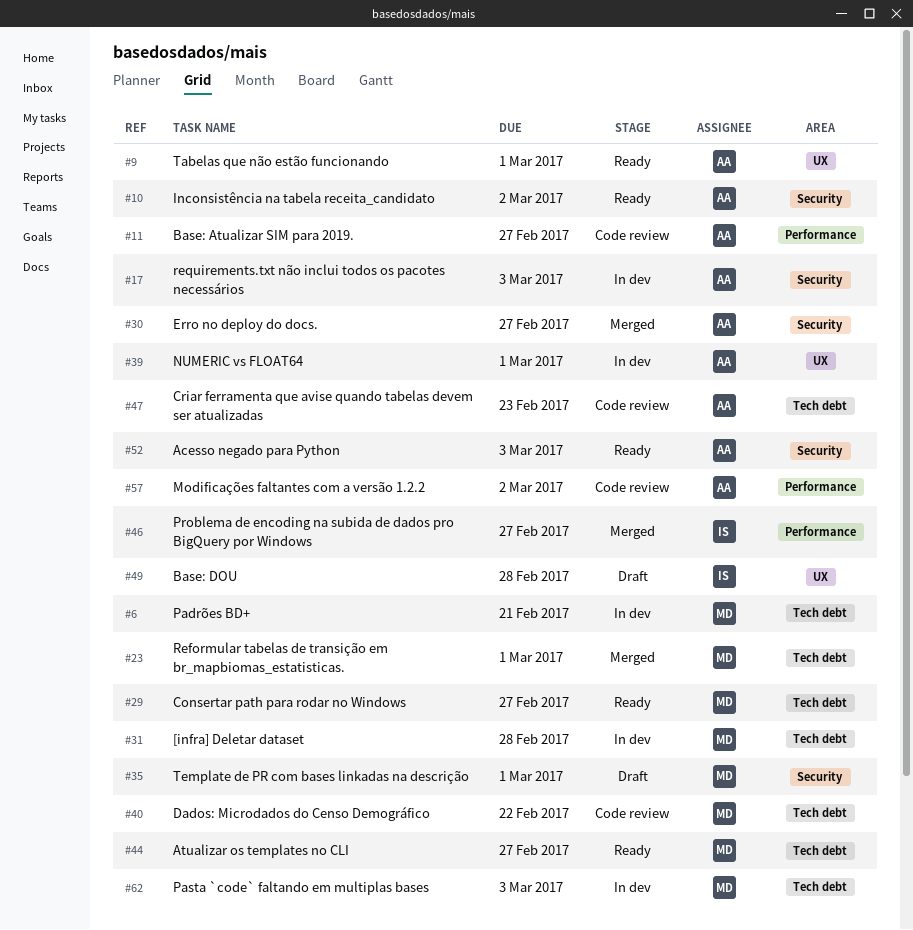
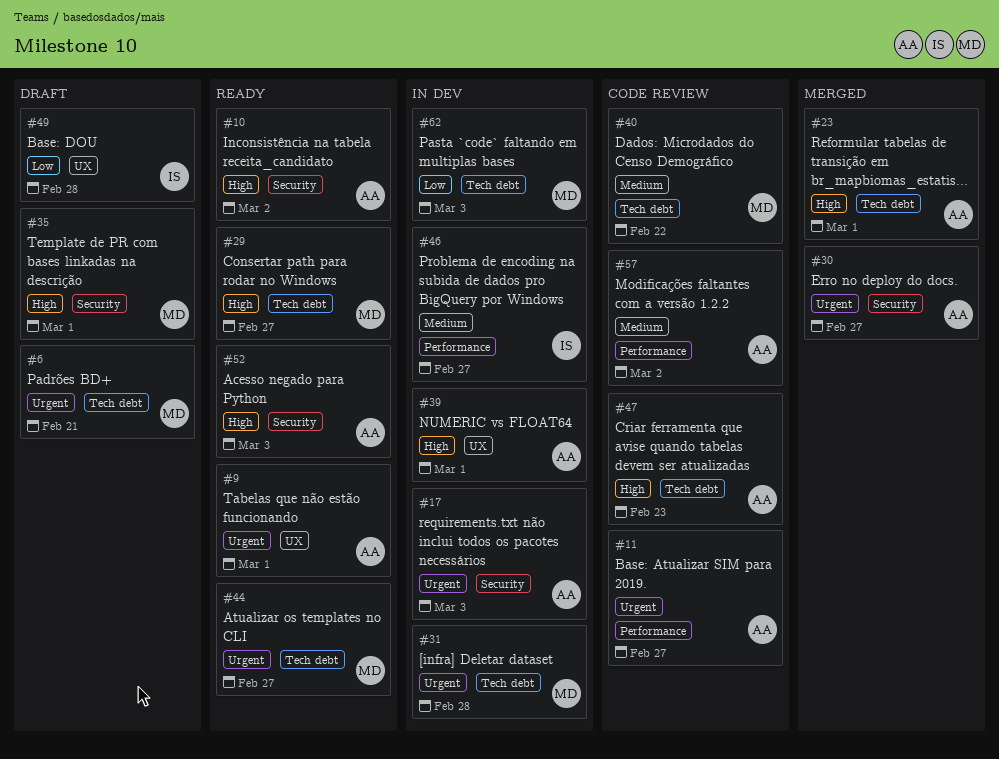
#6, status: In dev -> Draft
#23, owner: MD -> AA
#46, status: Merged -> In dev

